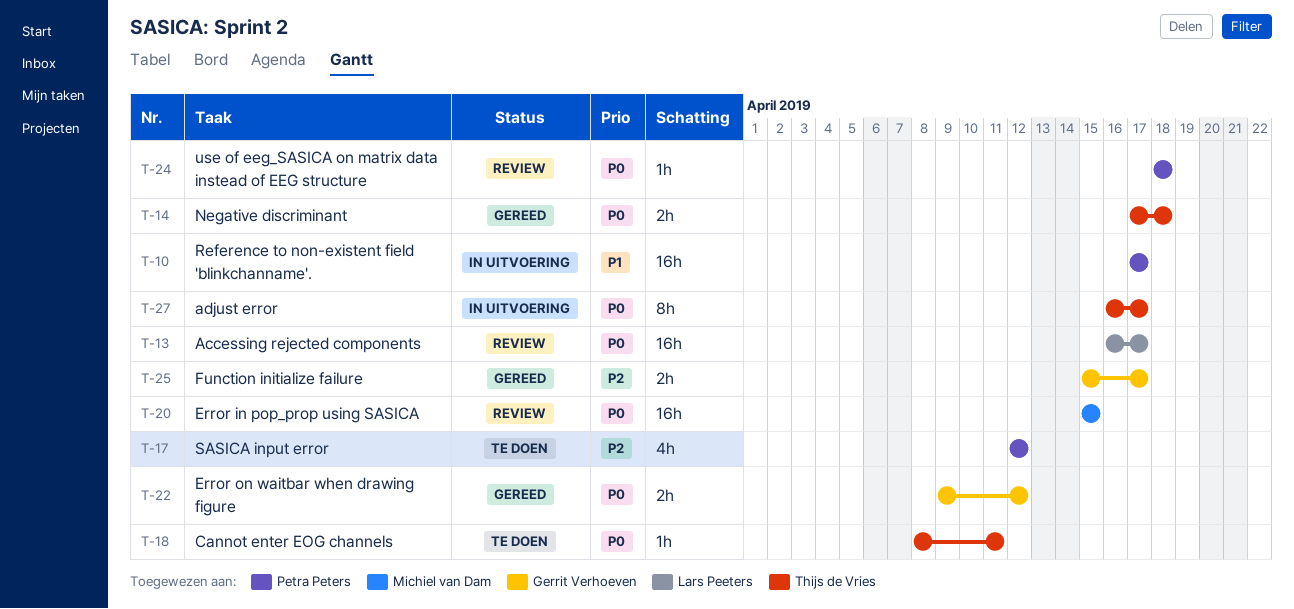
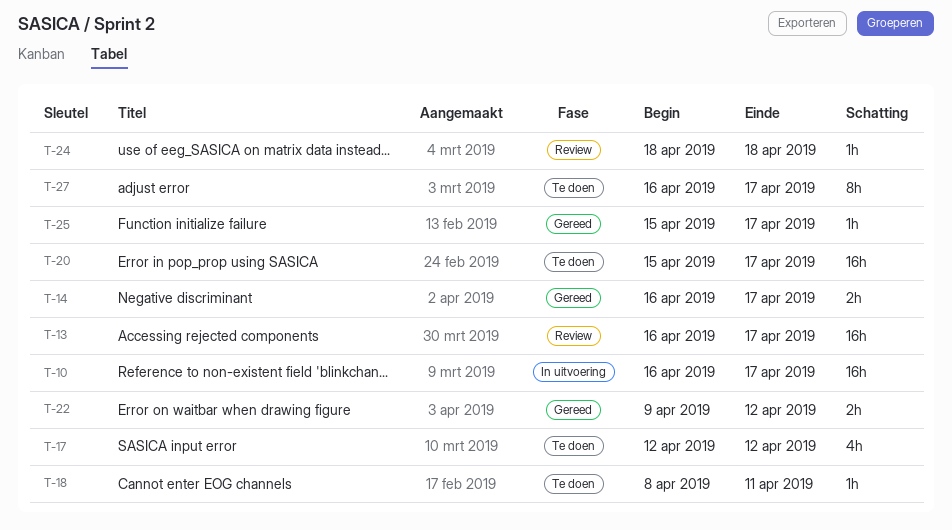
T-10, start: Apr 17 -> Apr 16
T-14, start: Apr 17 -> Apr 16
T-14, due: Apr 18 -> Apr 17
T-20, status: Review -> Te doen
T-20, due: Apr 15 -> Apr 17
T-25, estimate: 2h -> 1h
T-27, status: In uitvoering -> Te doen

